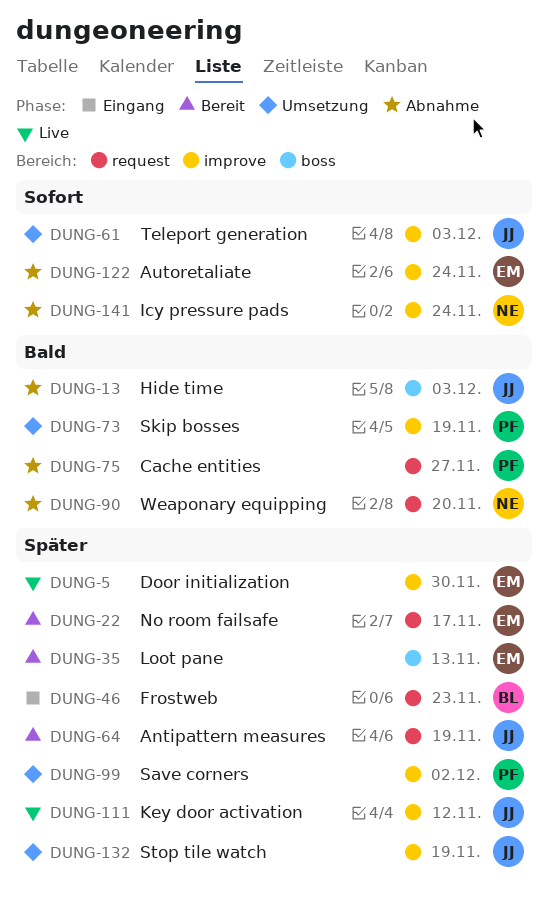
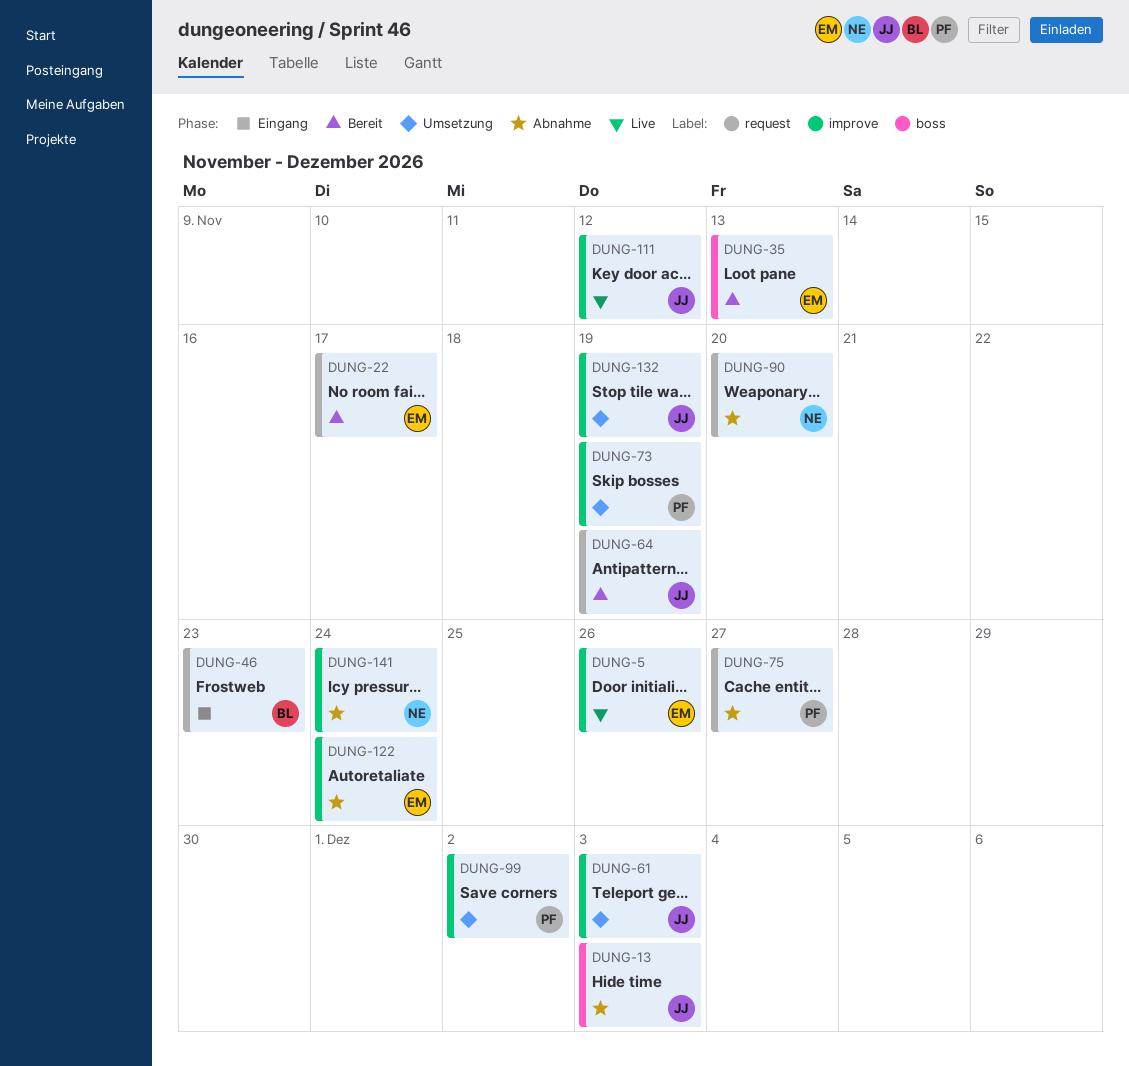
DUNG-5, due: Nov 30 -> Nov 26

